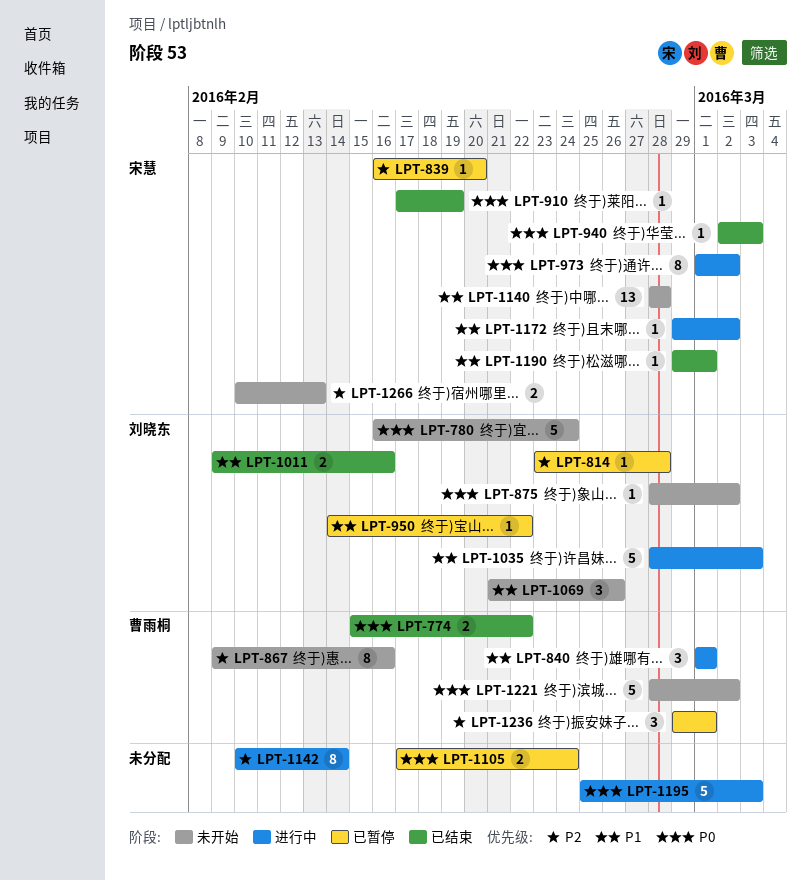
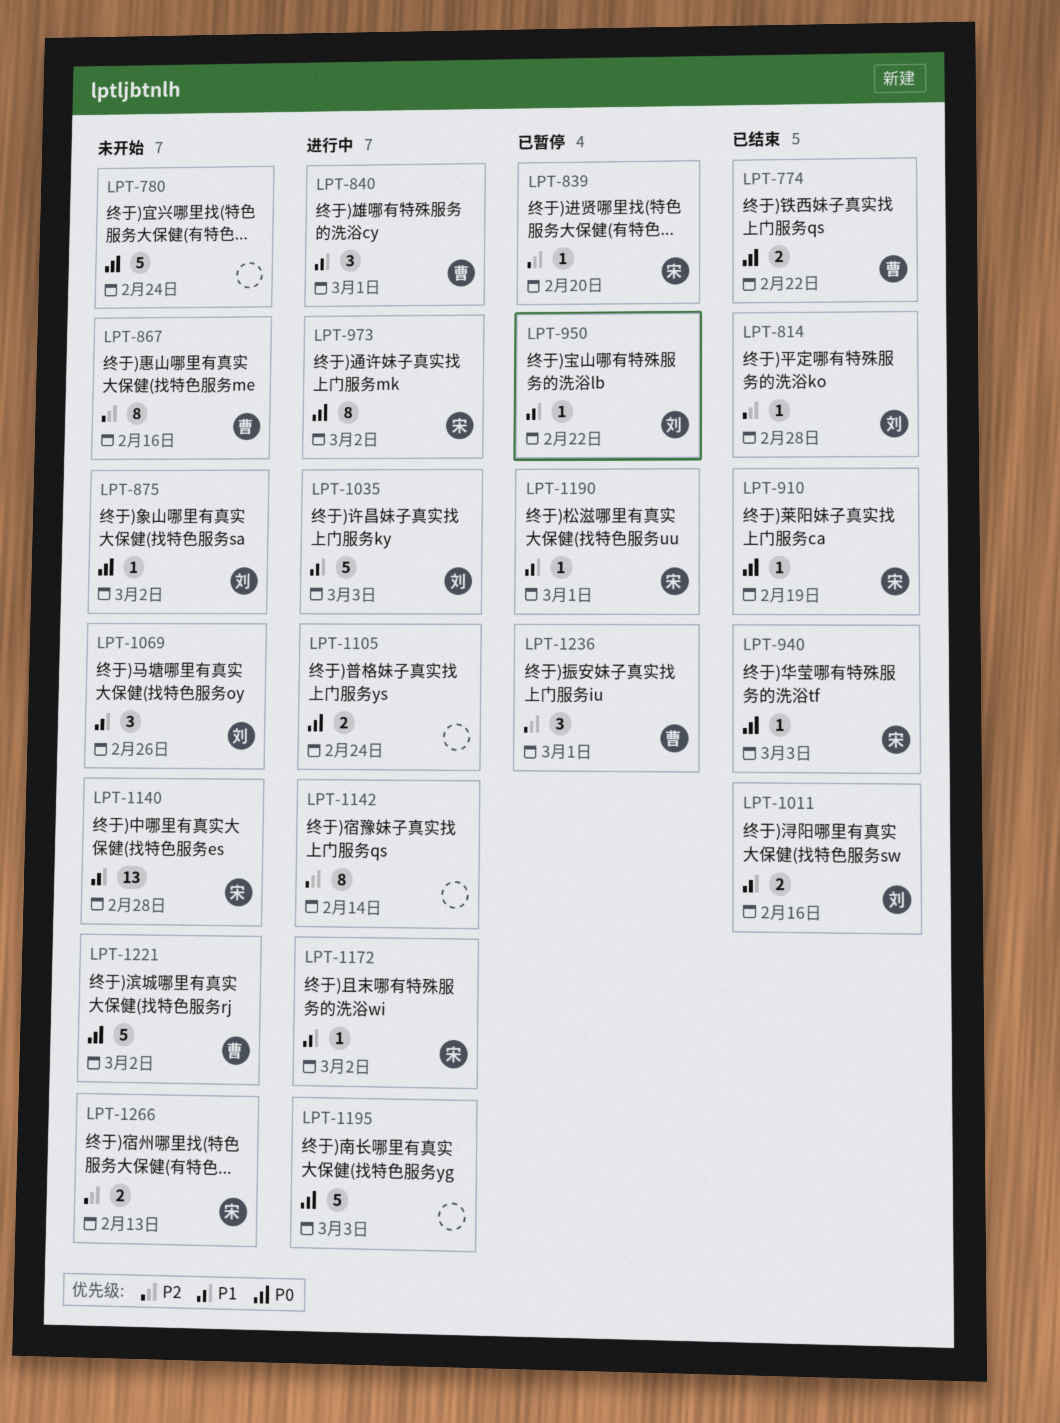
LPT-780, owner: 刘晓东 -> none
LPT-814, status: 已暂停 -> 已结束
LPT-1105, status: 已暂停 -> 进行中
LPT-1190, status: 已结束 -> 已暂停

